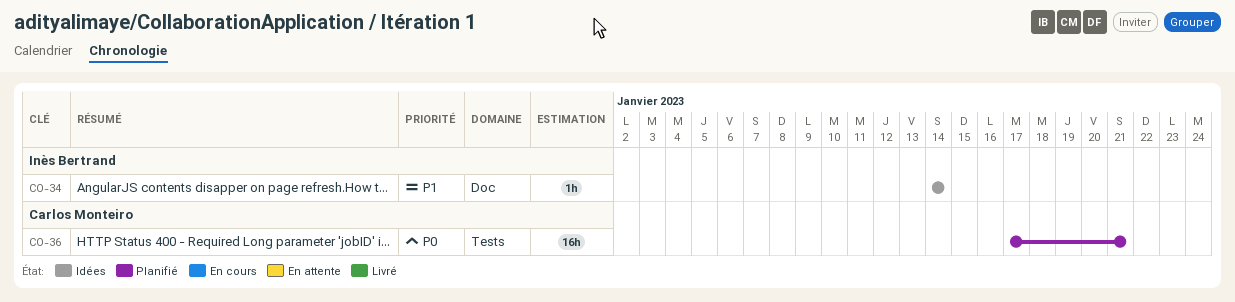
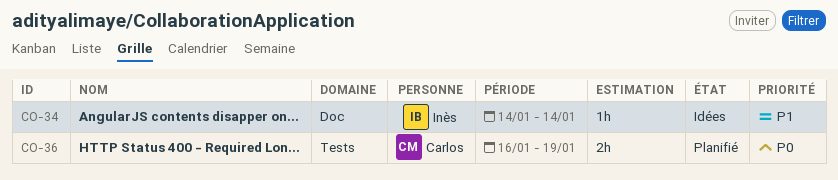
CO-36, estimate: 16h -> 2h
CO-36, start: Jan 17 -> Jan 16
CO-36, due: Jan 21 -> Jan 19

